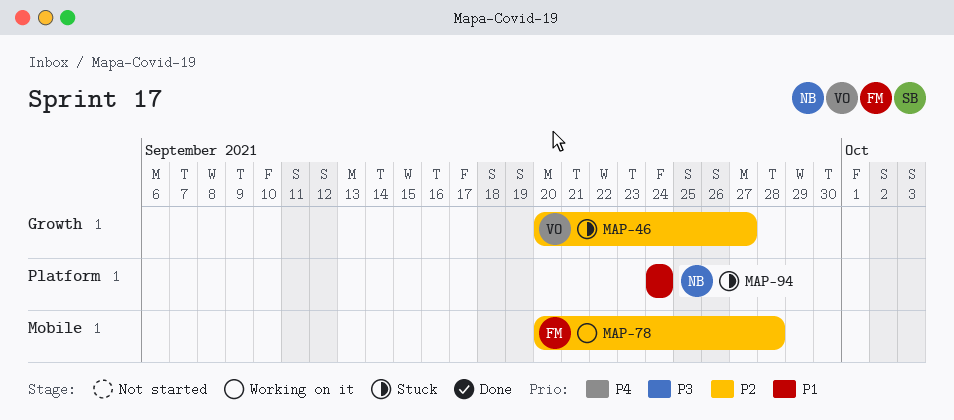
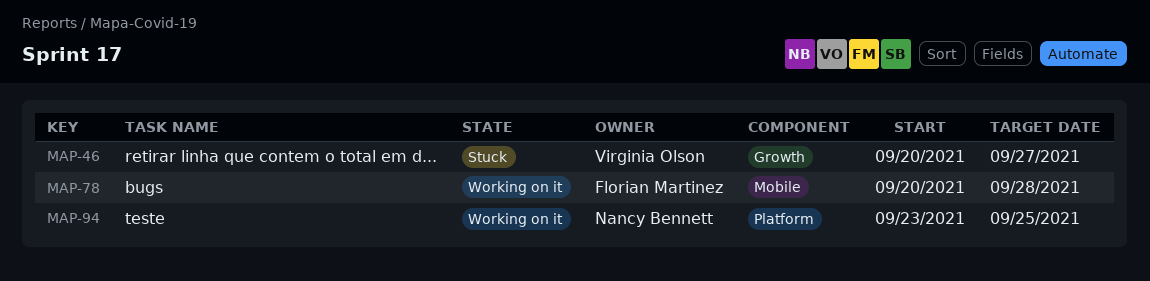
MAP-94, status: Stuck -> Working on it
MAP-94, start: Sep 24 -> Sep 23
MAP-94, due: Sep 24 -> Sep 25

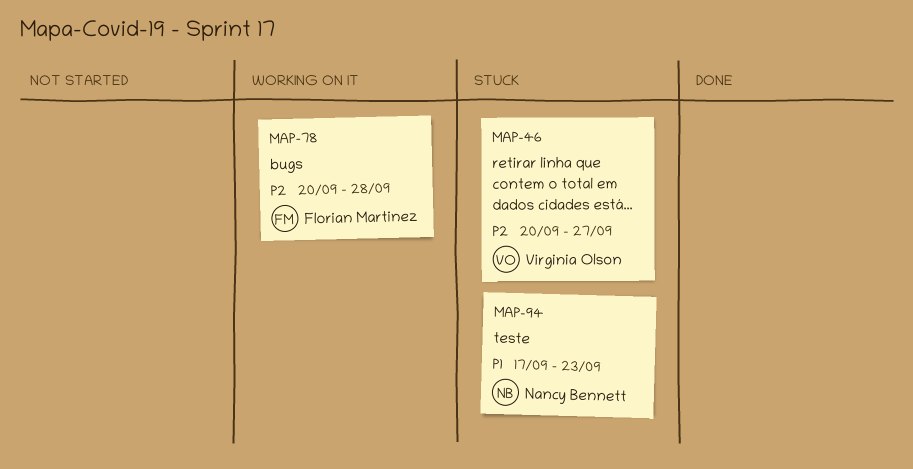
MAP-94, status: Working on it -> Stuck
MAP-94, start: Sep 23 -> Sep 17
MAP-94, due: Sep 25 -> Sep 23

